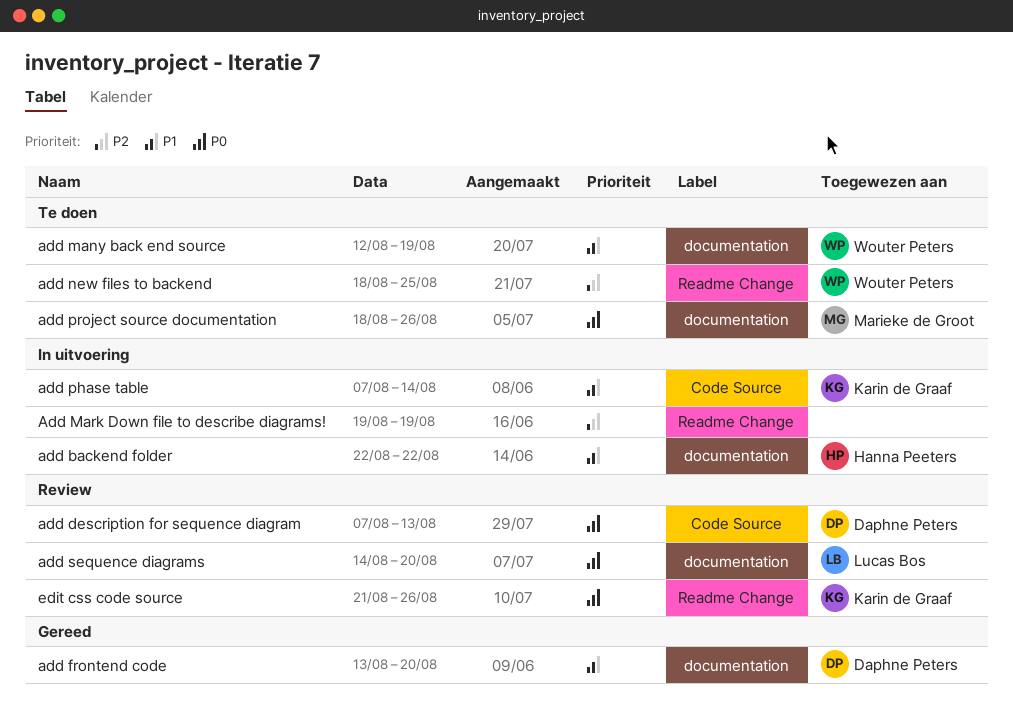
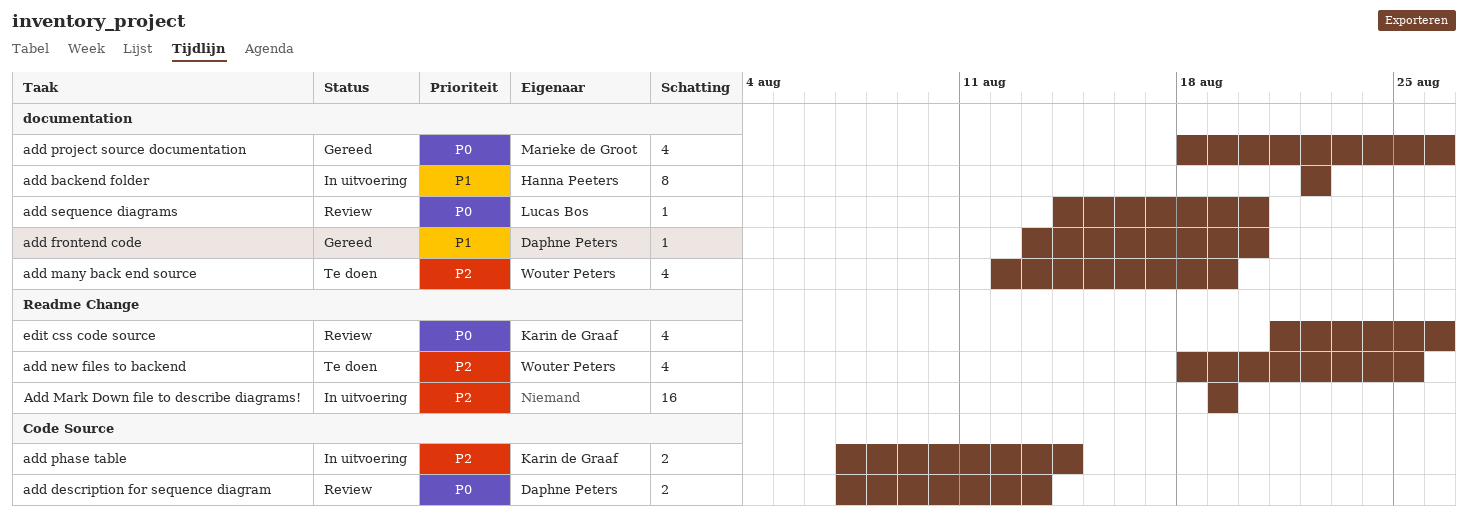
add many back end source, priority: P1 -> P2
add phase table, priority: P1 -> P2
add project source documentation, status: Te doen -> Gereed

